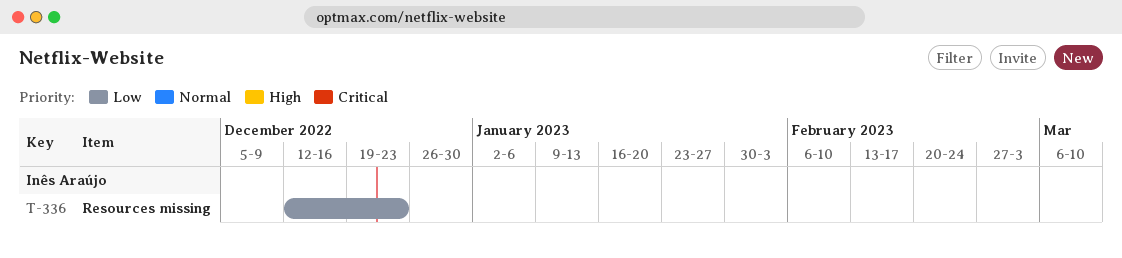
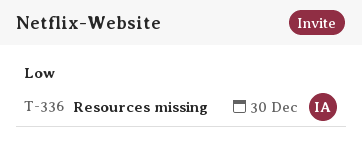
T-336, due: Dec 23 -> Dec 30

